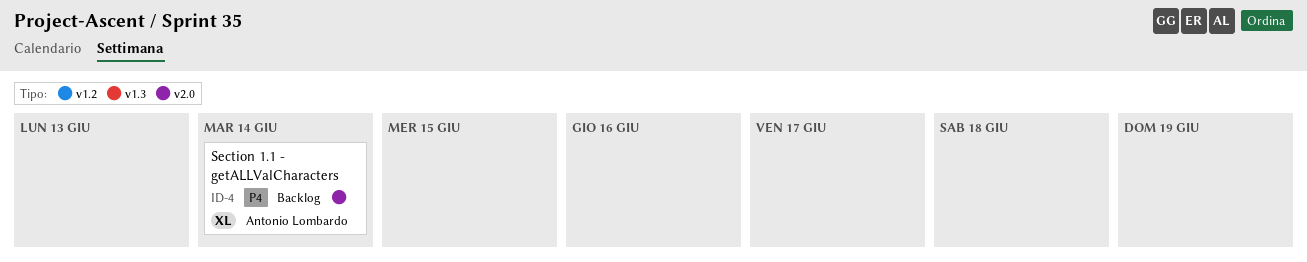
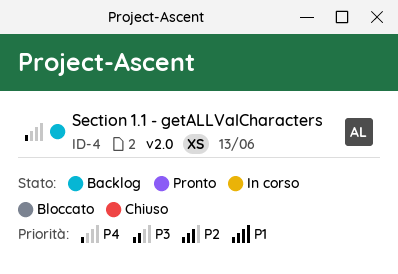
ID-4, estimate: XL -> XS
ID-4, due: Jun 14 -> Jun 13

